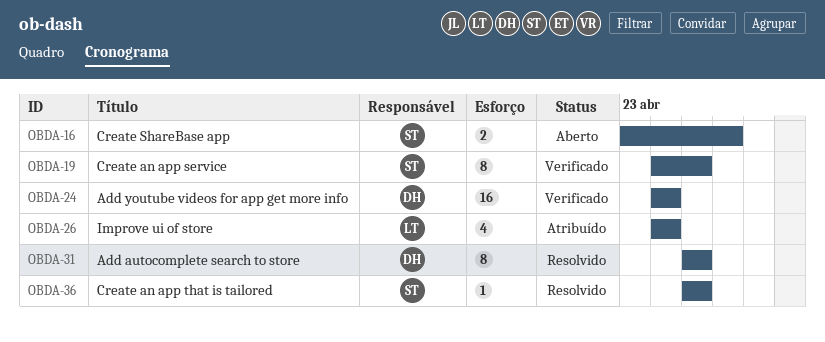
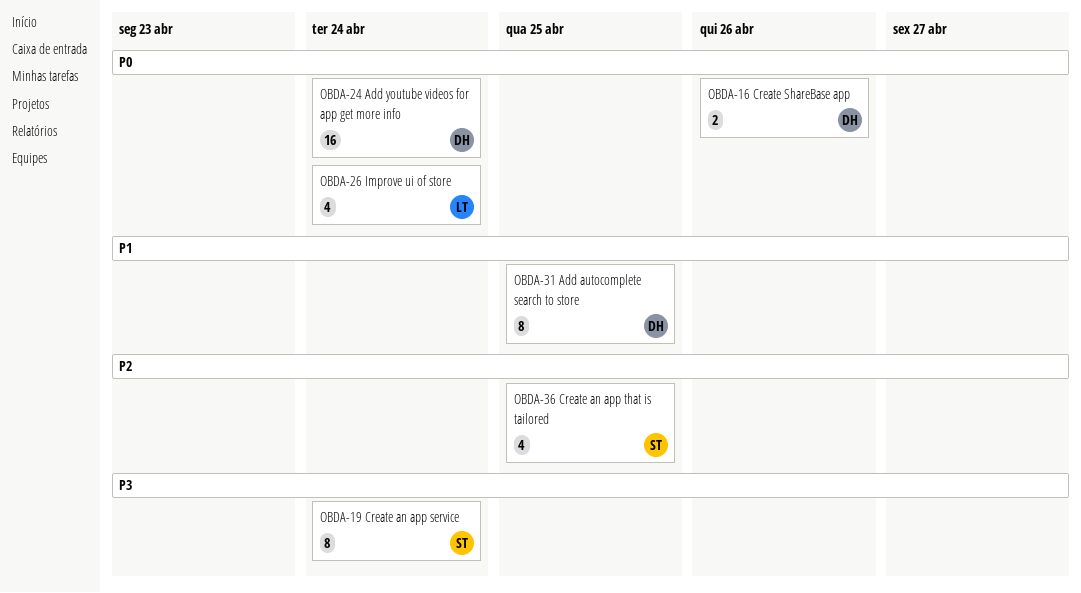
OBDA-16, owner: ST -> DH
OBDA-19, due: Apr 25 -> Apr 24
OBDA-36, estimate: 1 -> 4

